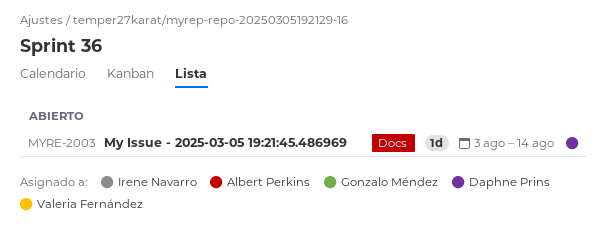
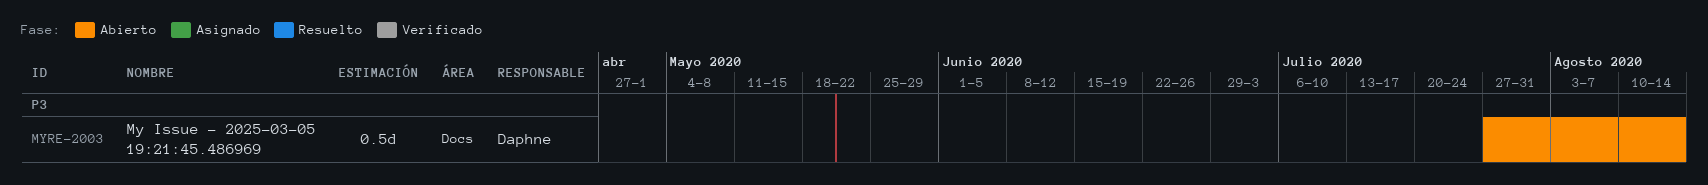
MYRE-2003, estimate: 1d -> 0.5d
MYRE-2003, start: Aug 3 -> Jul 27

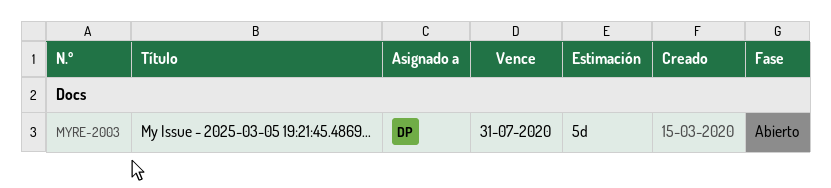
MYRE-2003, estimate: 0.5d -> 5d
MYRE-2003, due: Aug 14 -> Jul 31

